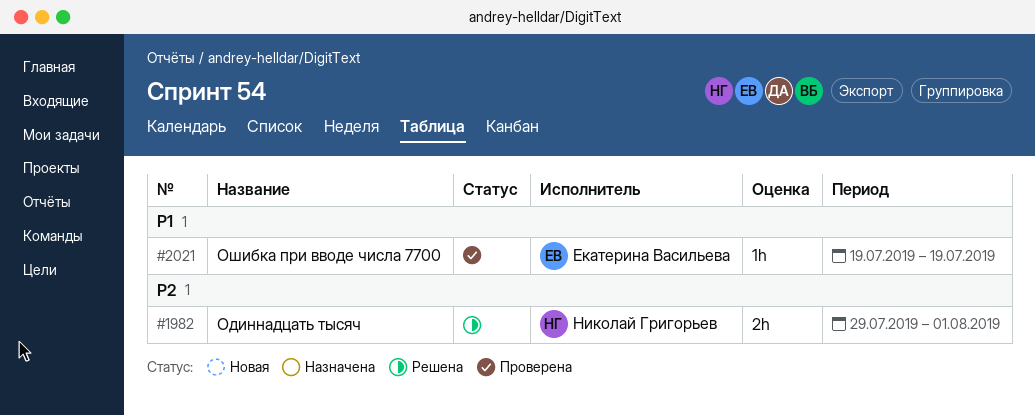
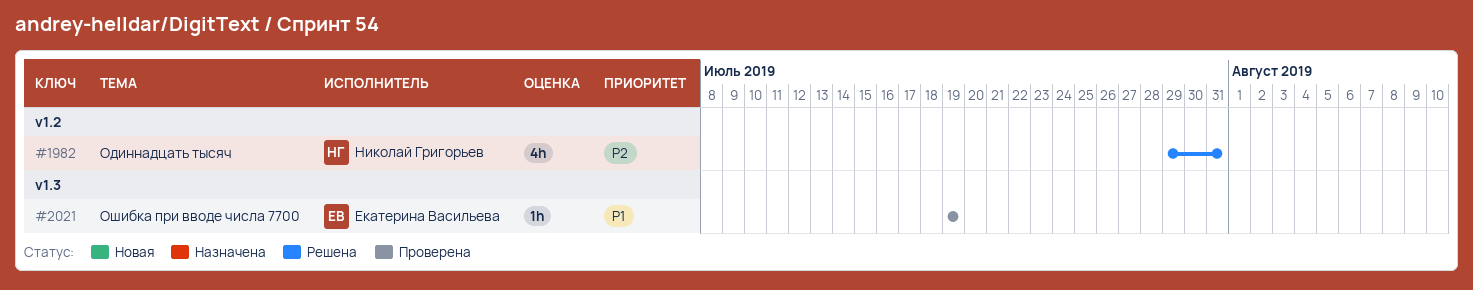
#1982, estimate: 2h -> 4h
#1982, due: Aug 1 -> Jul 31

